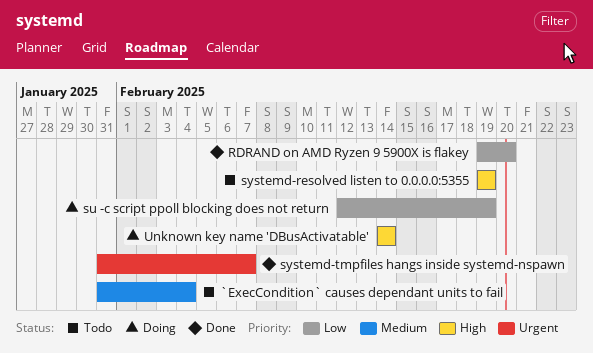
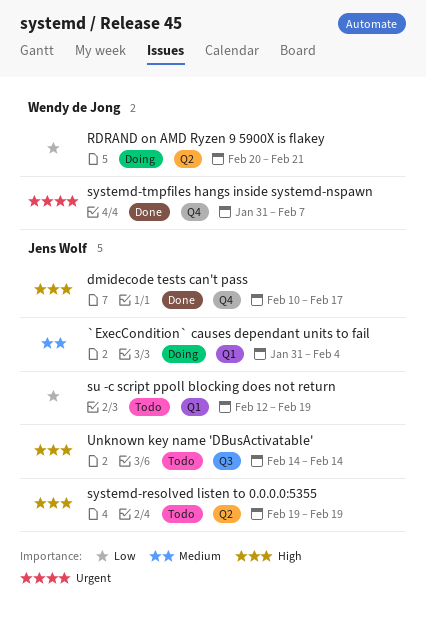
`ExecCondition` causes dependant units to fail, status: Todo -> Doing
dmidecode tests can't pass: none -> present
RDRAND on AMD Ryzen 9 5900X is flakey, status: Done -> Doing
RDRAND on AMD Ryzen 9 5900X is flakey, start: Feb 19 -> Feb 20
RDRAND on AMD Ryzen 9 5900X is flakey, due: Feb 20 -> Feb 21
su -c script ppoll blocking does not return, status: Doing -> Todo
Unknown key name 'DBusActivatable', status: Doing -> Todo

